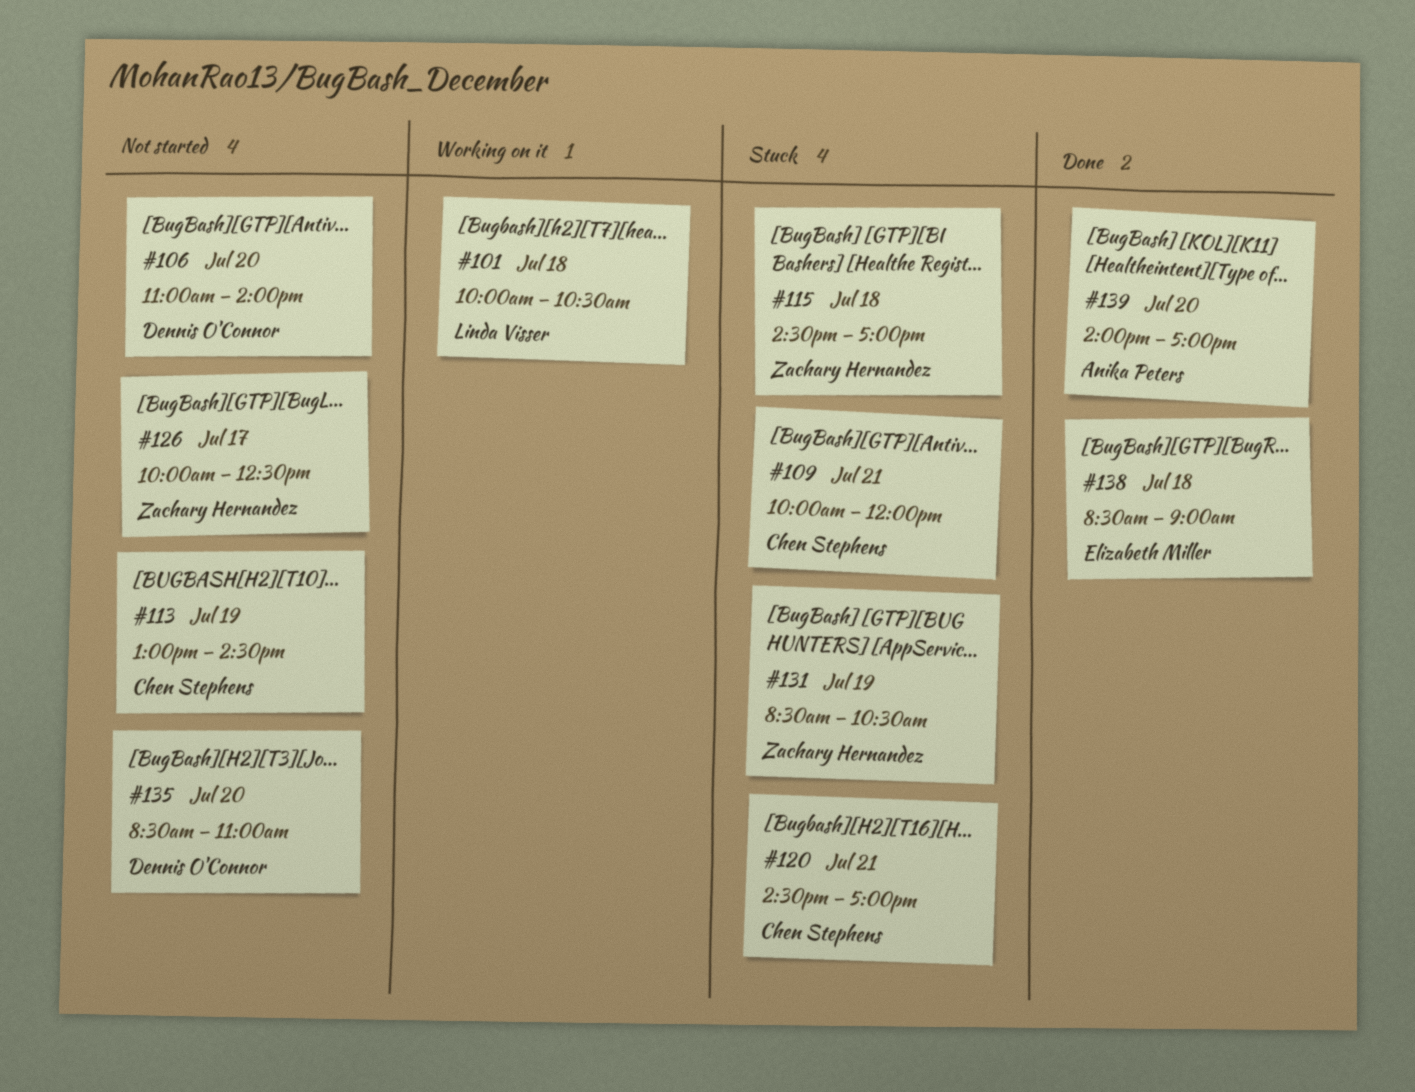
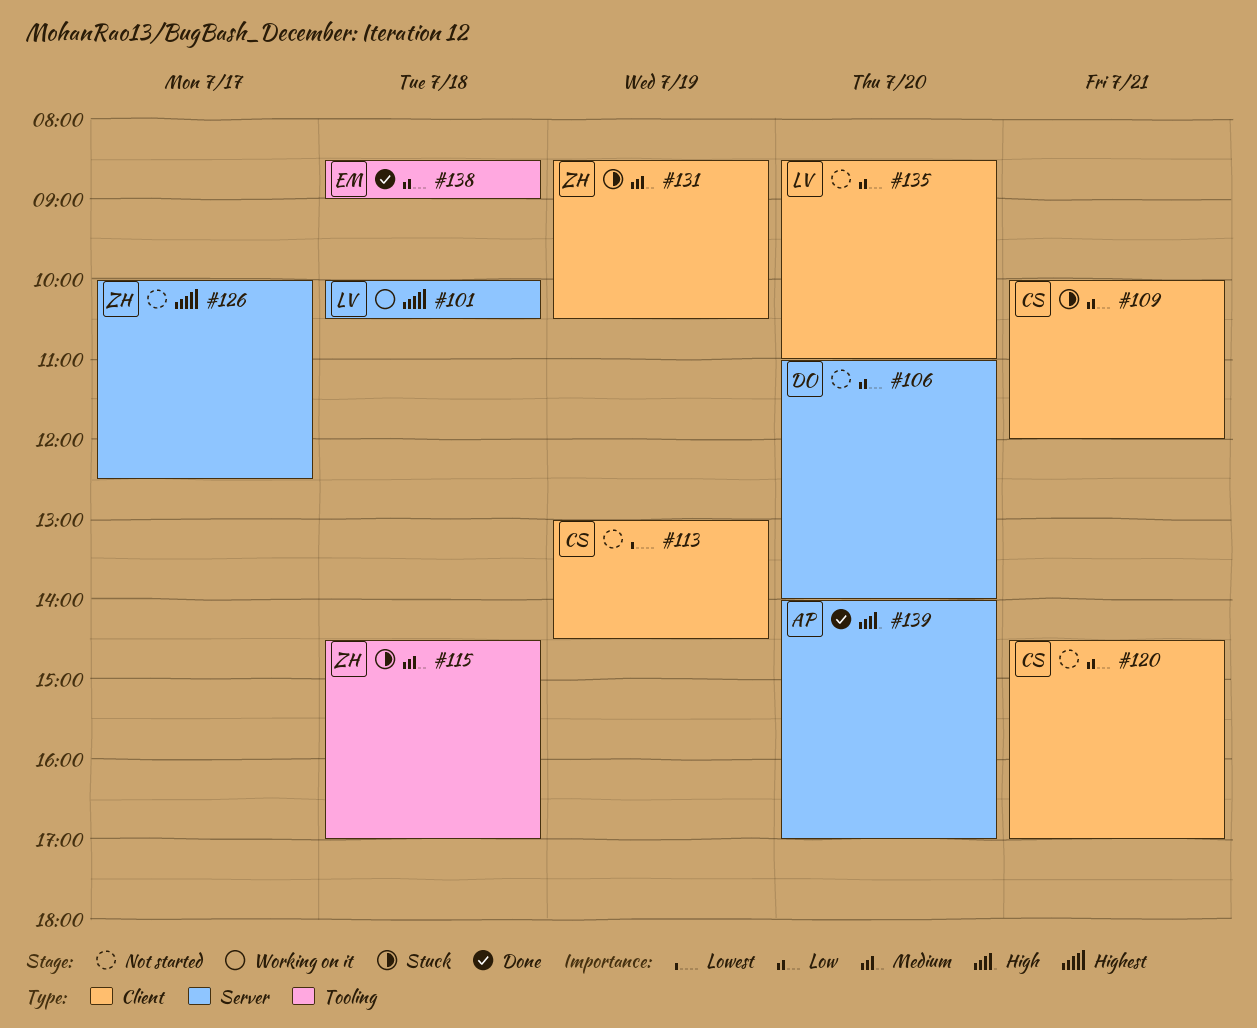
#120, status: Stuck -> Not started
#135, owner: Dennis O'Connor -> Linda Visser

